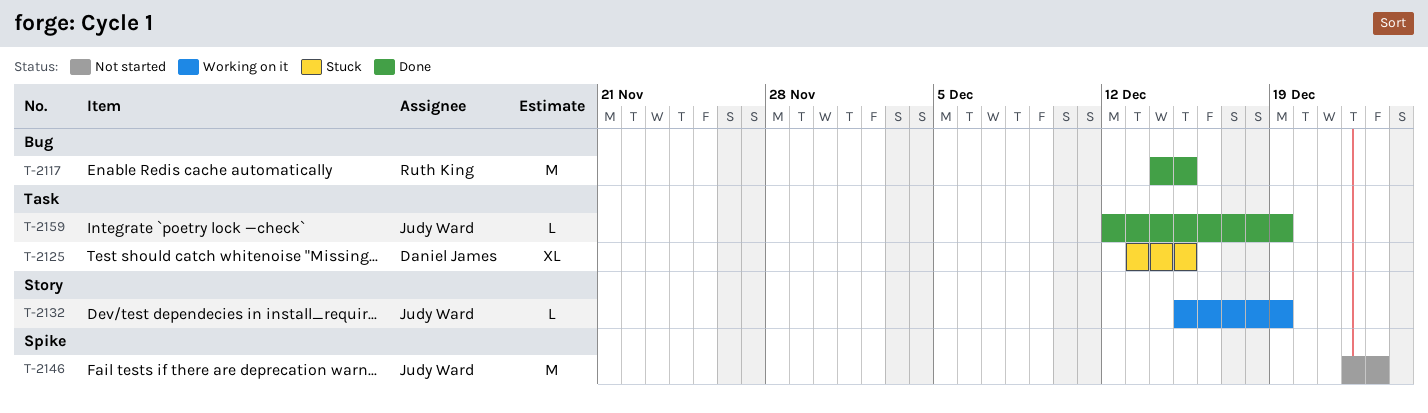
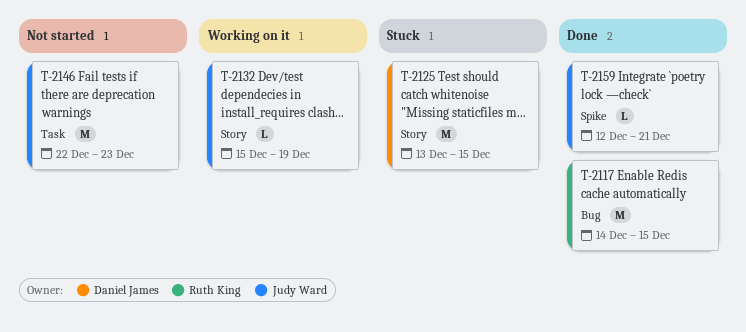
T-2125, label: Task -> Story
T-2125, estimate: XL -> M
T-2146, label: Spike -> Task
T-2159, label: Task -> Spike
T-2159, due: Dec 19 -> Dec 21

